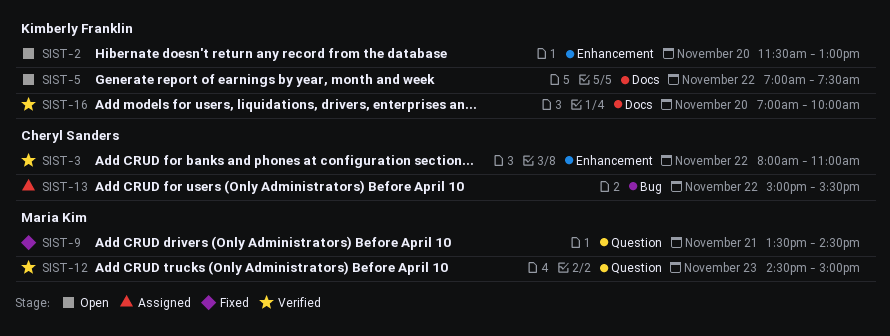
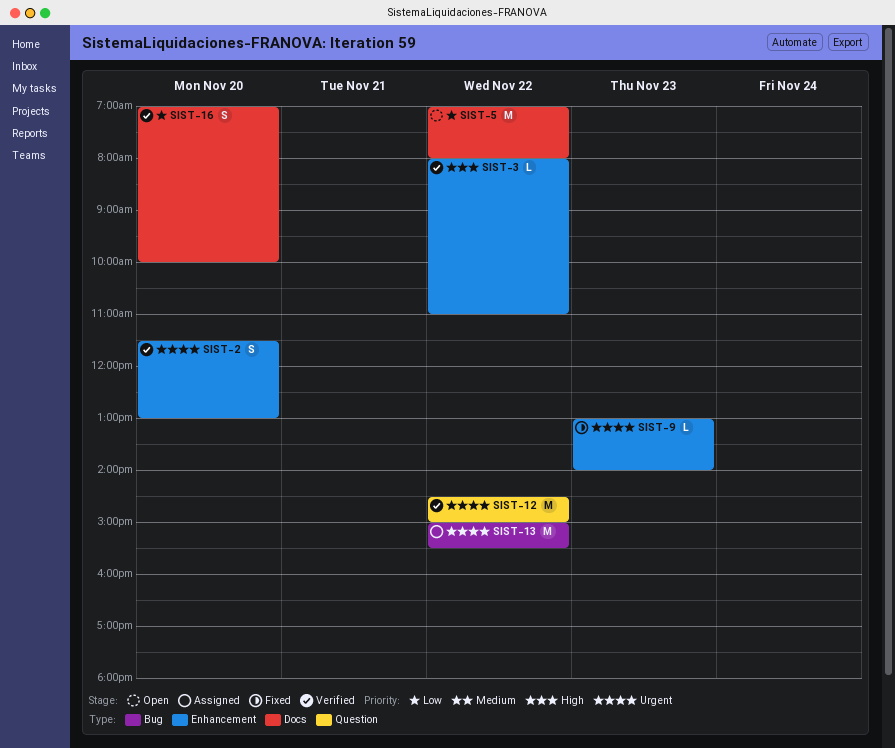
SIST-2, status: Open -> Verified
SIST-5, ends: 07:30 -> 08:00
SIST-9, label: Question -> Enhancement
SIST-9, day: Nov 21 -> Nov 23
SIST-9, begins: 13:30 -> 13:00
SIST-9, ends: 14:30 -> 14:00
SIST-12, day: Nov 23 -> Nov 22

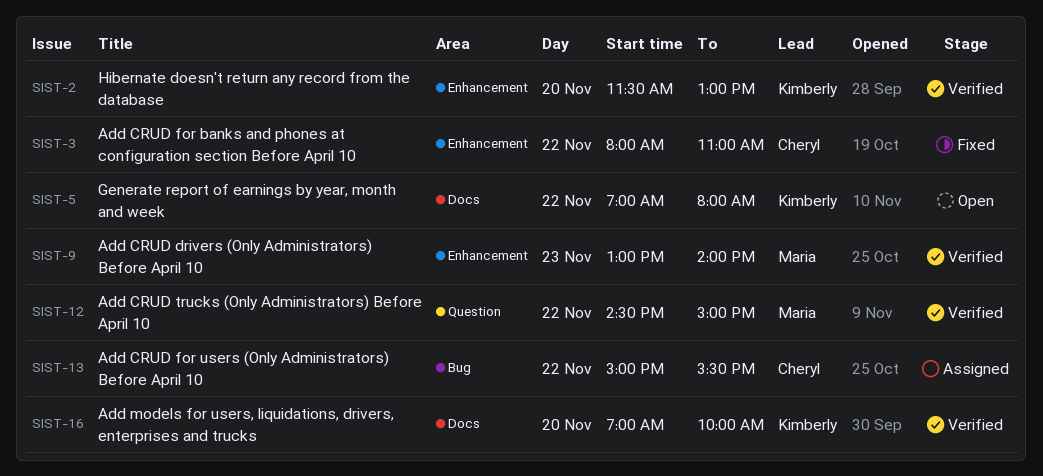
SIST-3, status: Verified -> Fixed
SIST-9, status: Fixed -> Verified

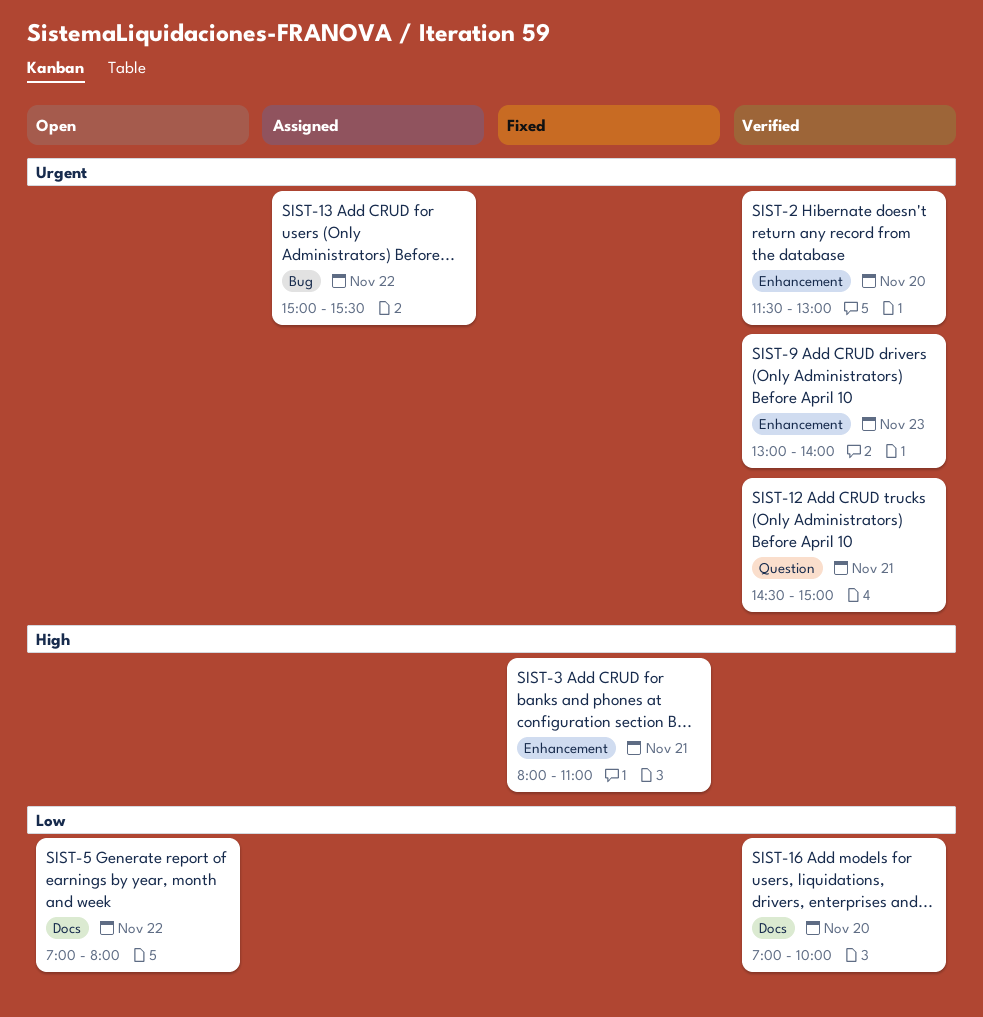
SIST-3, day: Nov 22 -> Nov 21
SIST-12, day: Nov 22 -> Nov 21

